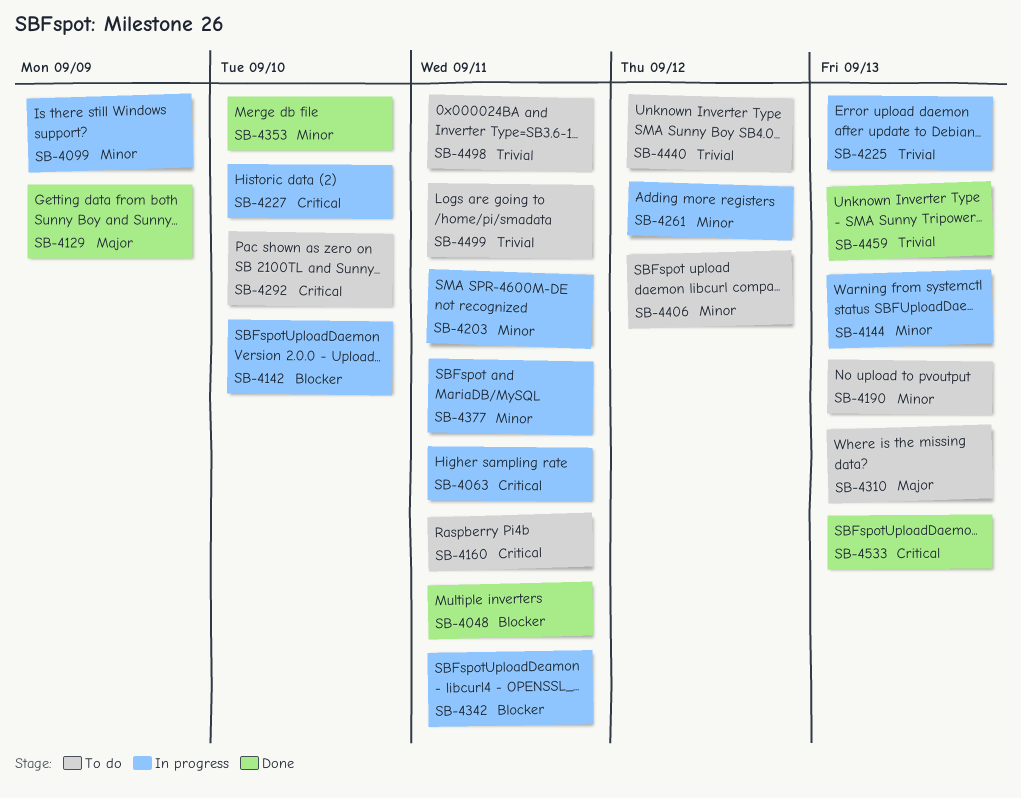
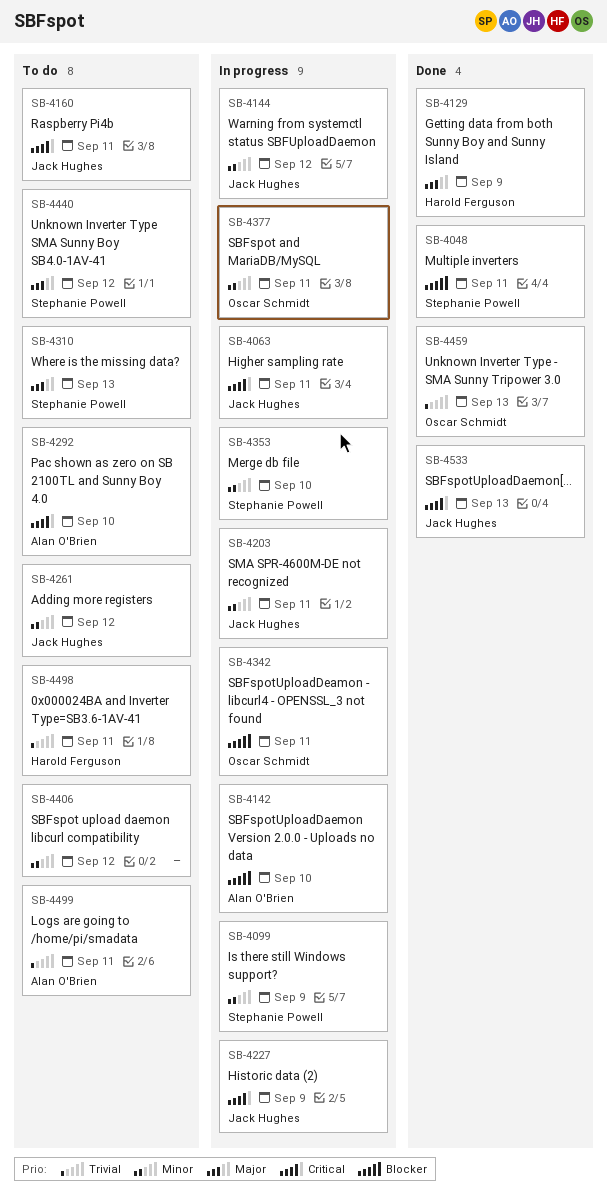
SB-4144, due: Sep 13 -> Sep 12
SB-4190: present -> none
SB-4225: present -> none
SB-4227, due: Sep 10 -> Sep 9
SB-4261, status: In progress -> To do
SB-4353, status: Done -> In progress
SB-4440, priority: Trivial -> Major

